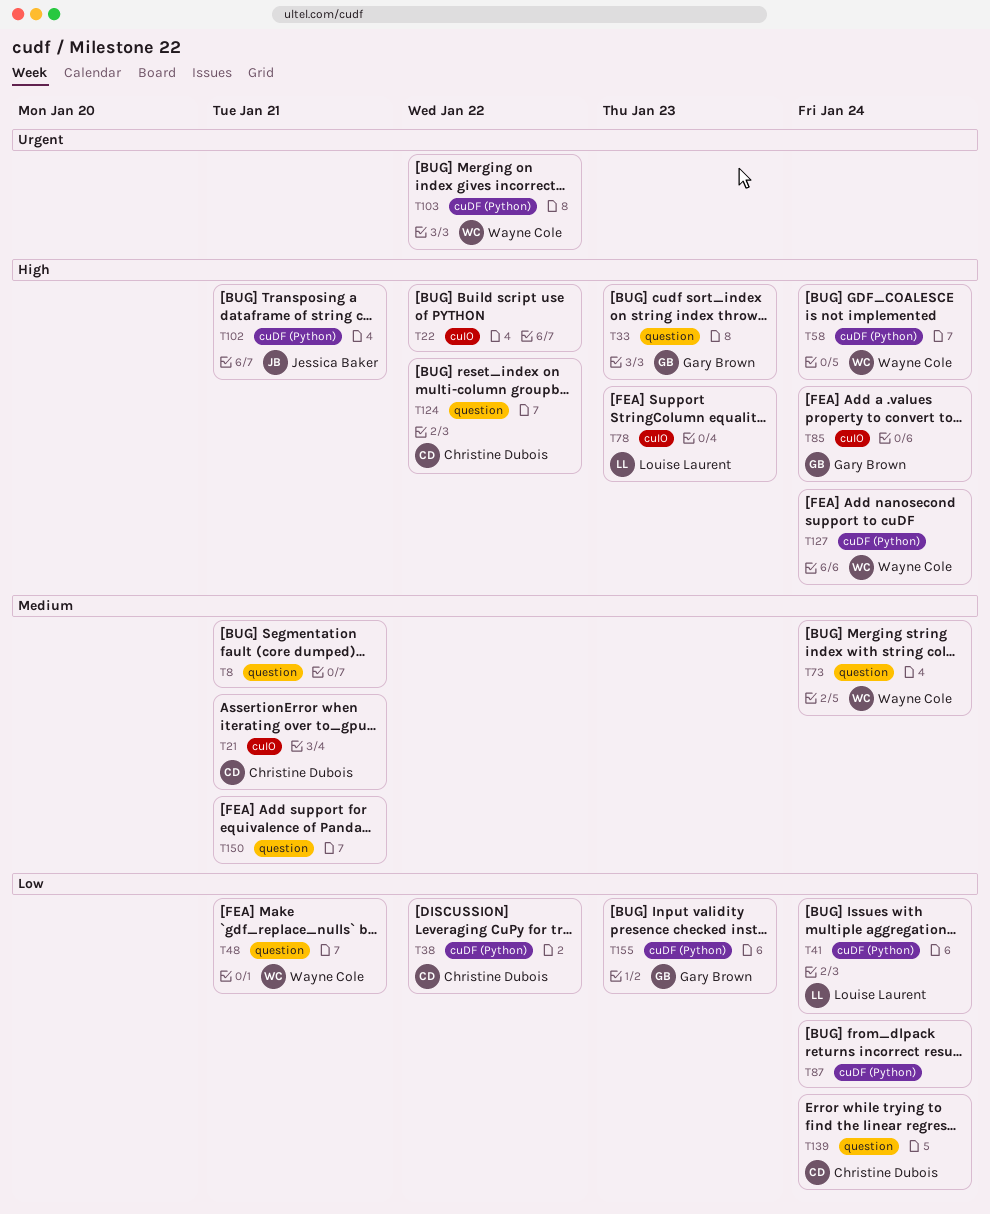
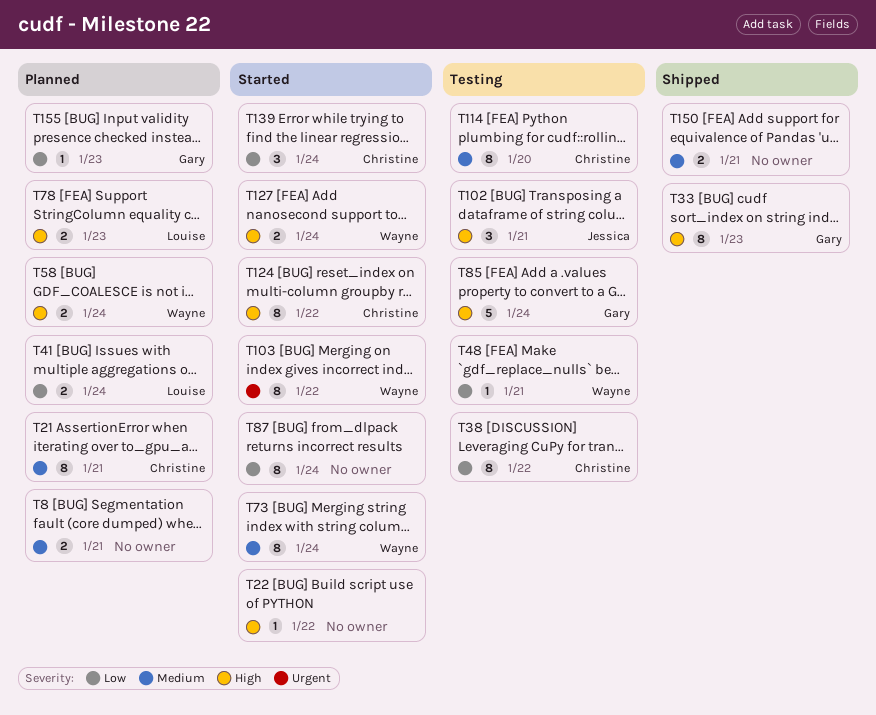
T114: none -> present

